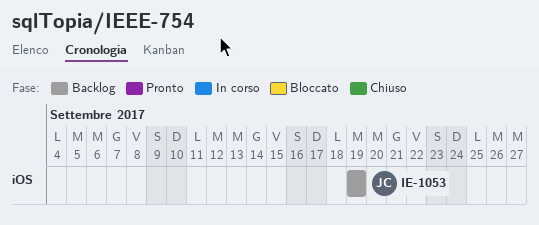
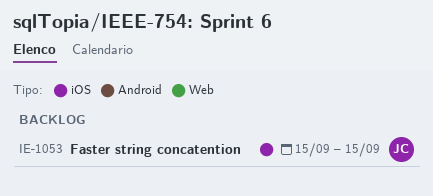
IE-1053, start: Sep 19 -> Sep 15
IE-1053, due: Sep 19 -> Sep 15

